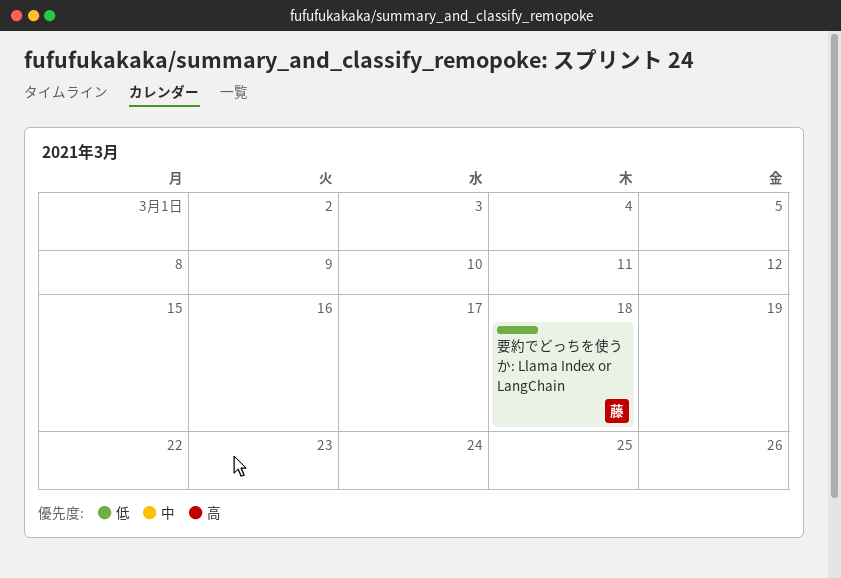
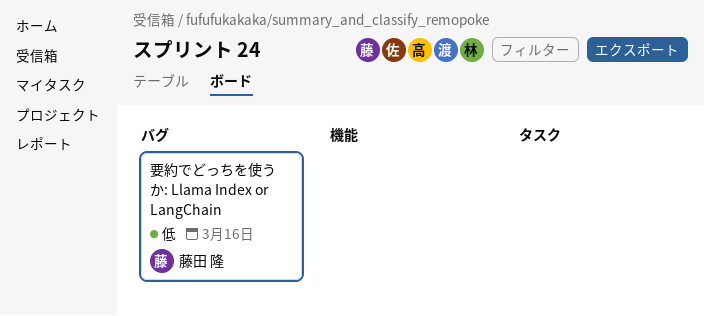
要約でどっちを使うか: Llama Index or LangChain, due: Mar 18 -> Mar 16

